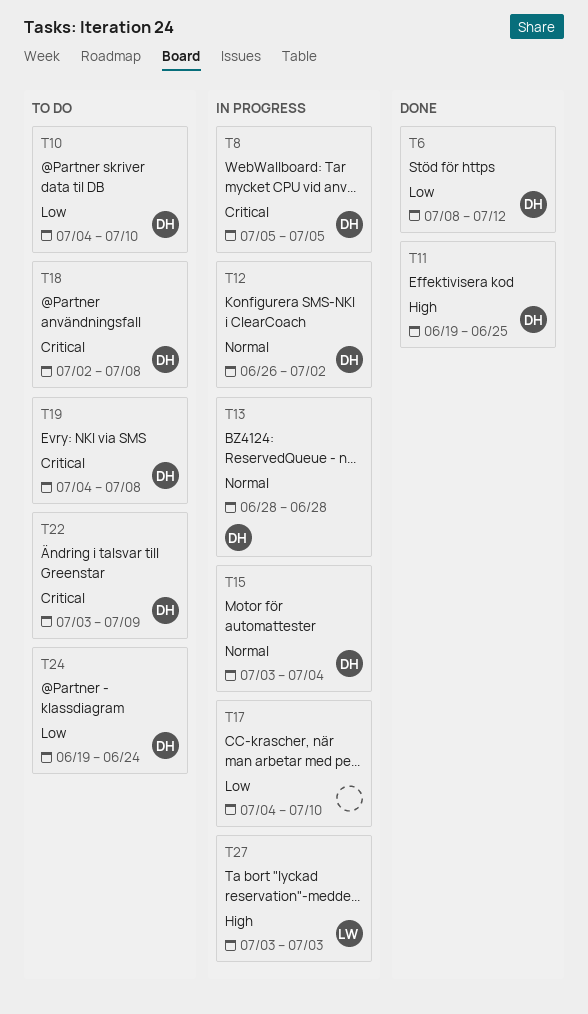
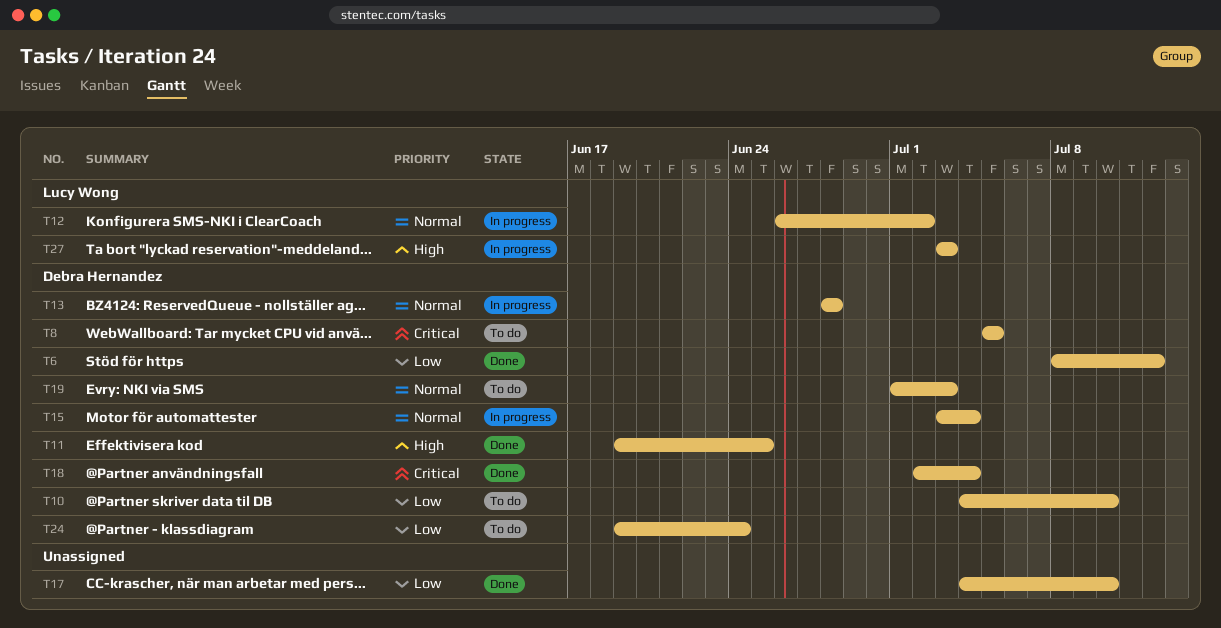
T8, status: In progress -> To do
T12, owner: Debra Hernandez -> Lucy Wong
T17, status: In progress -> Done
T18, status: To do -> Done
T18, due: Jul 8 -> Jul 4
T19, priority: Critical -> Normal
T19, start: Jul 4 -> Jul 1
T19, due: Jul 8 -> Jul 3
T22: present -> none

